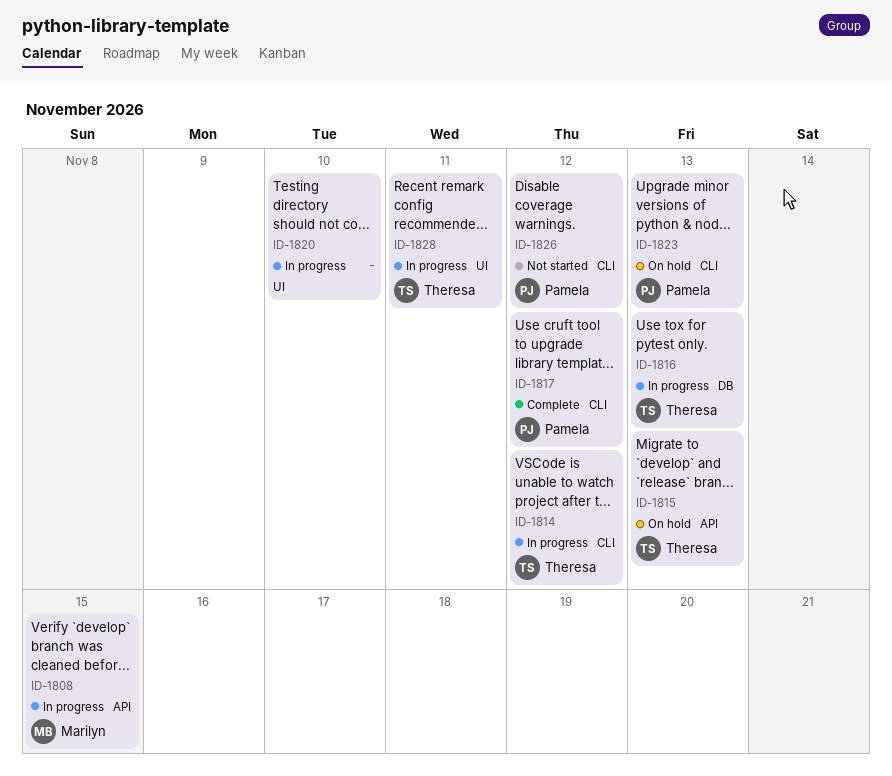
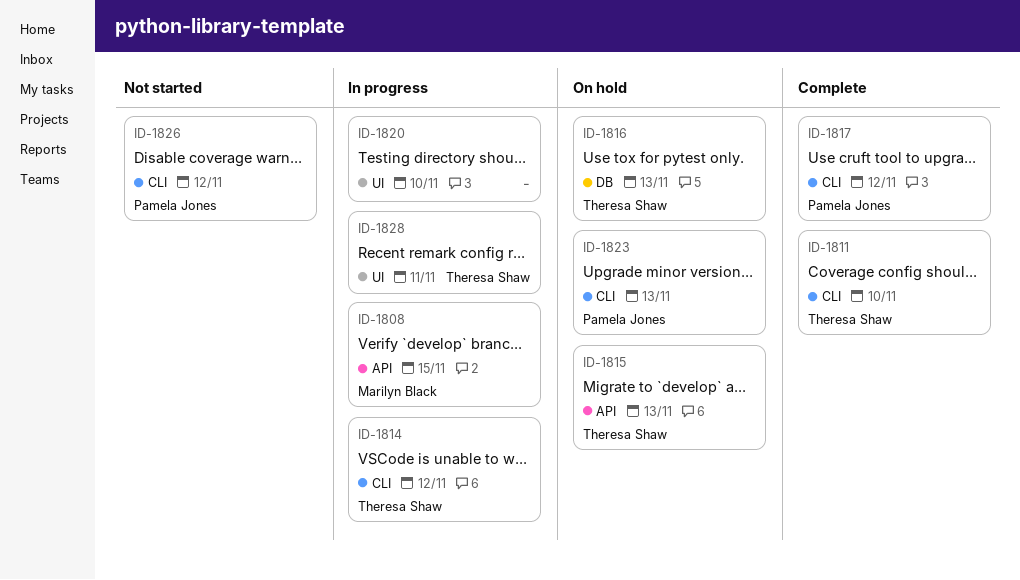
ID-1811: none -> present
ID-1816, status: In progress -> On hold

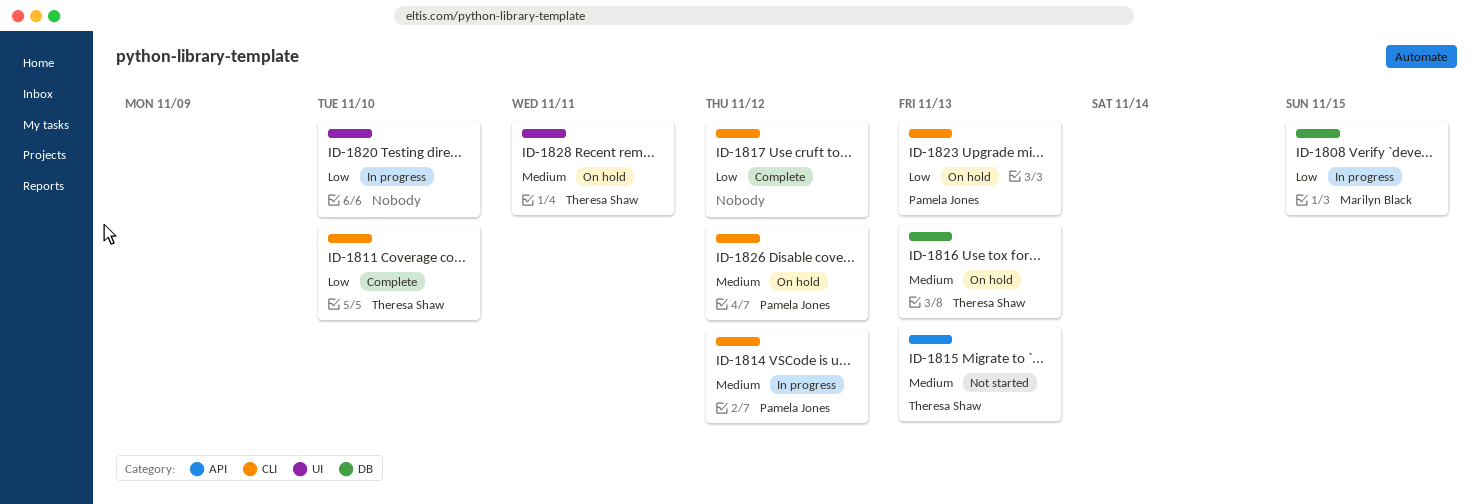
ID-1808, label: API -> DB
ID-1814, owner: Theresa Shaw -> Pamela Jones
ID-1815, status: On hold -> Not started
ID-1817, owner: Pamela Jones -> none
ID-1826, status: Not started -> On hold
ID-1828, status: In progress -> On hold

